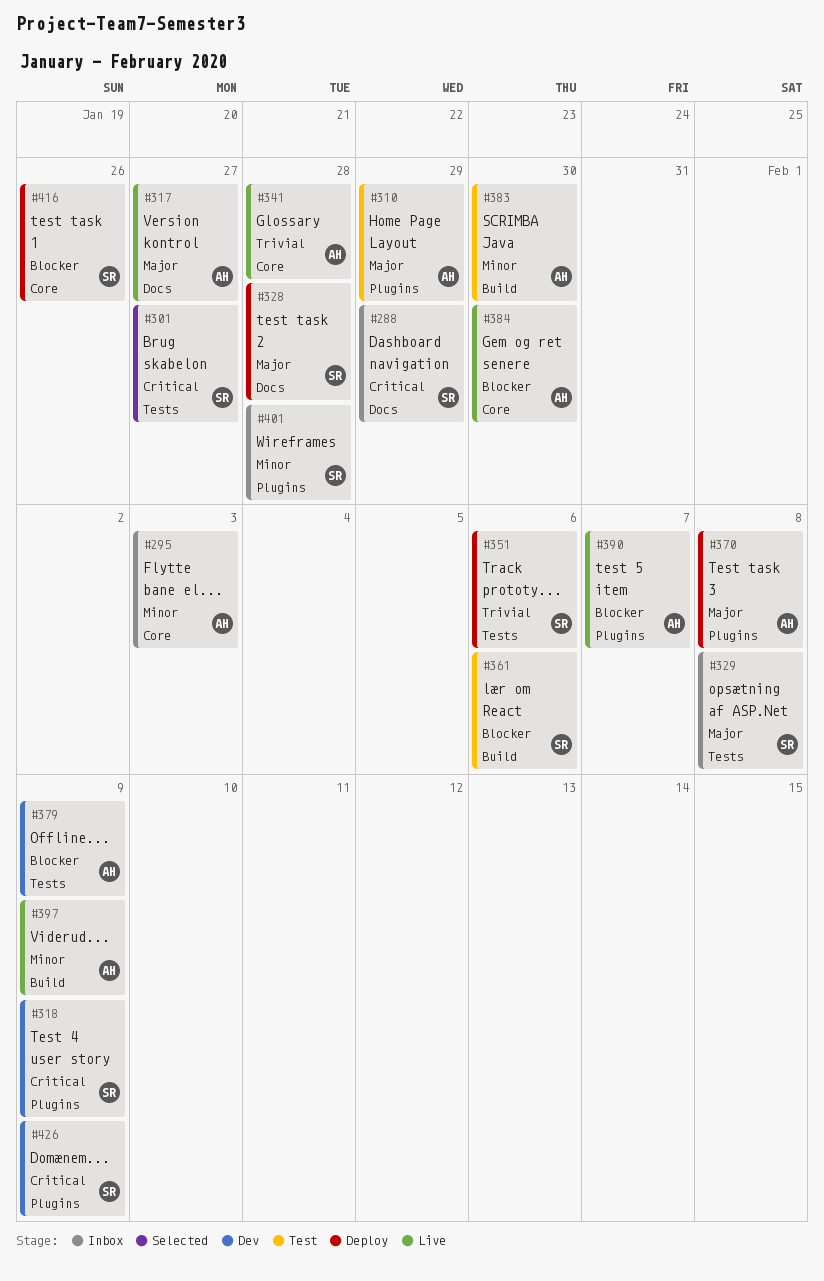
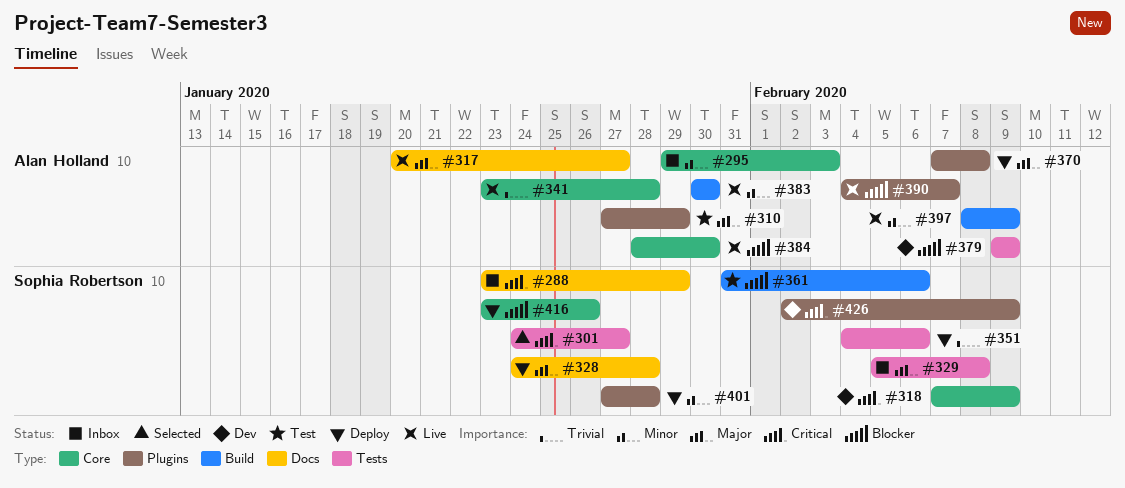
#318, label: Plugins -> Core
#383, status: Test -> Live
#401, status: Inbox -> Deploy

